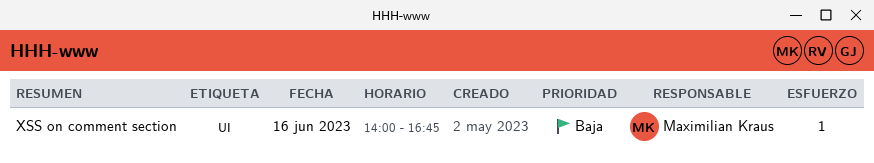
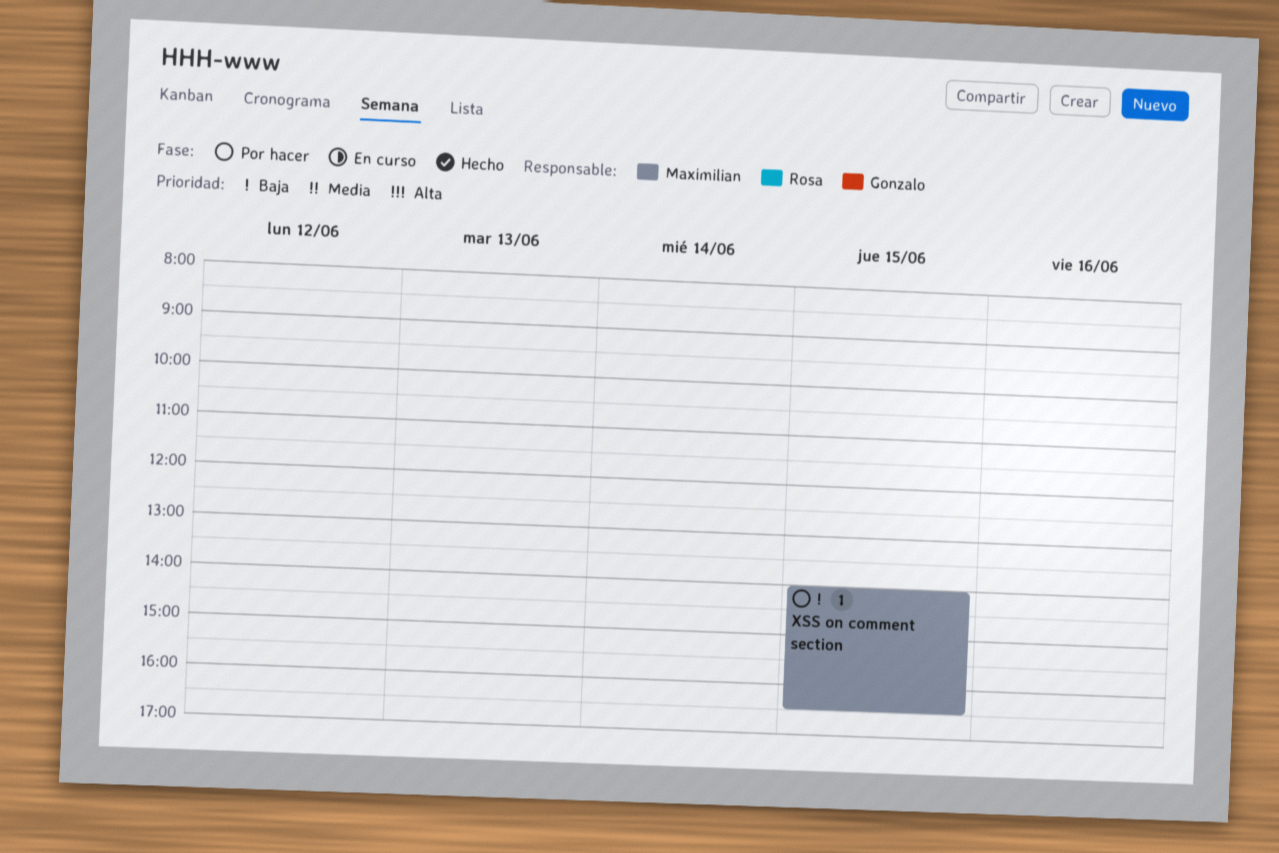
XSS on comment section, day: Jun 16 -> Jun 15
XSS on comment section, ends: 16:45 -> 16:30

